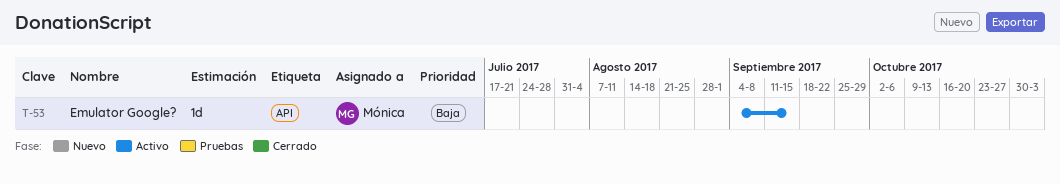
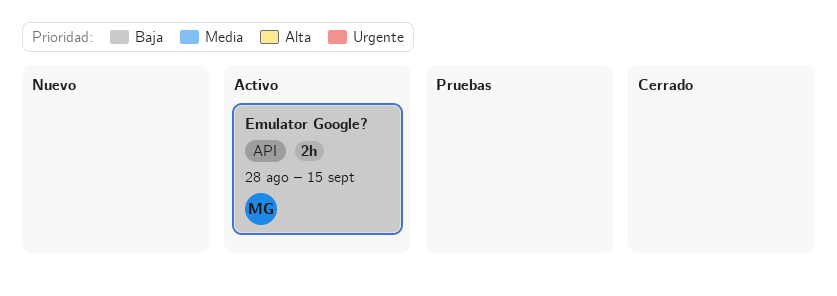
Emulator Google?, estimate: 1d -> 2h
Emulator Google?, start: Sep 4 -> Aug 28

